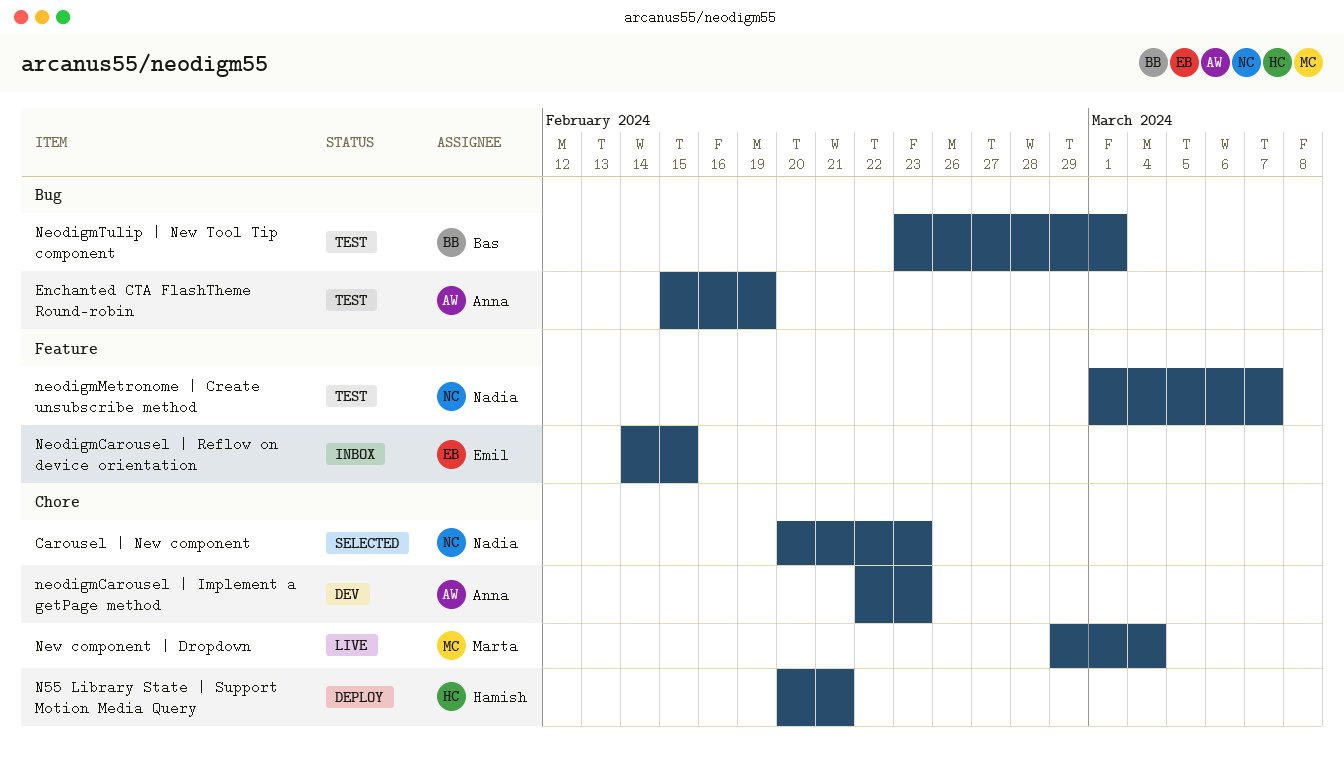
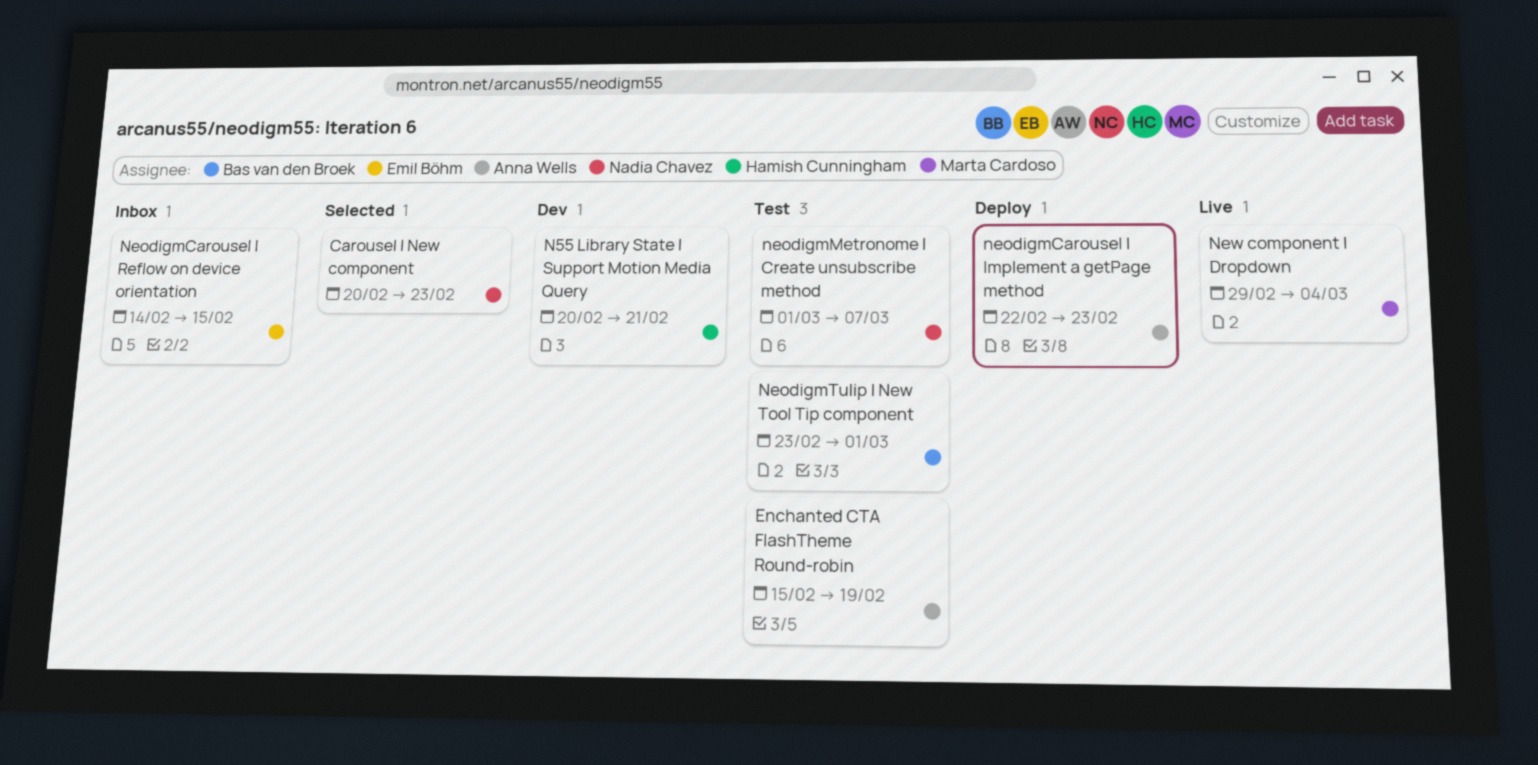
N55 Library State | Support Motion Media Query, status: Deploy -> Dev
neodigmCarousel | Implement a getPage method, status: Dev -> Deploy

